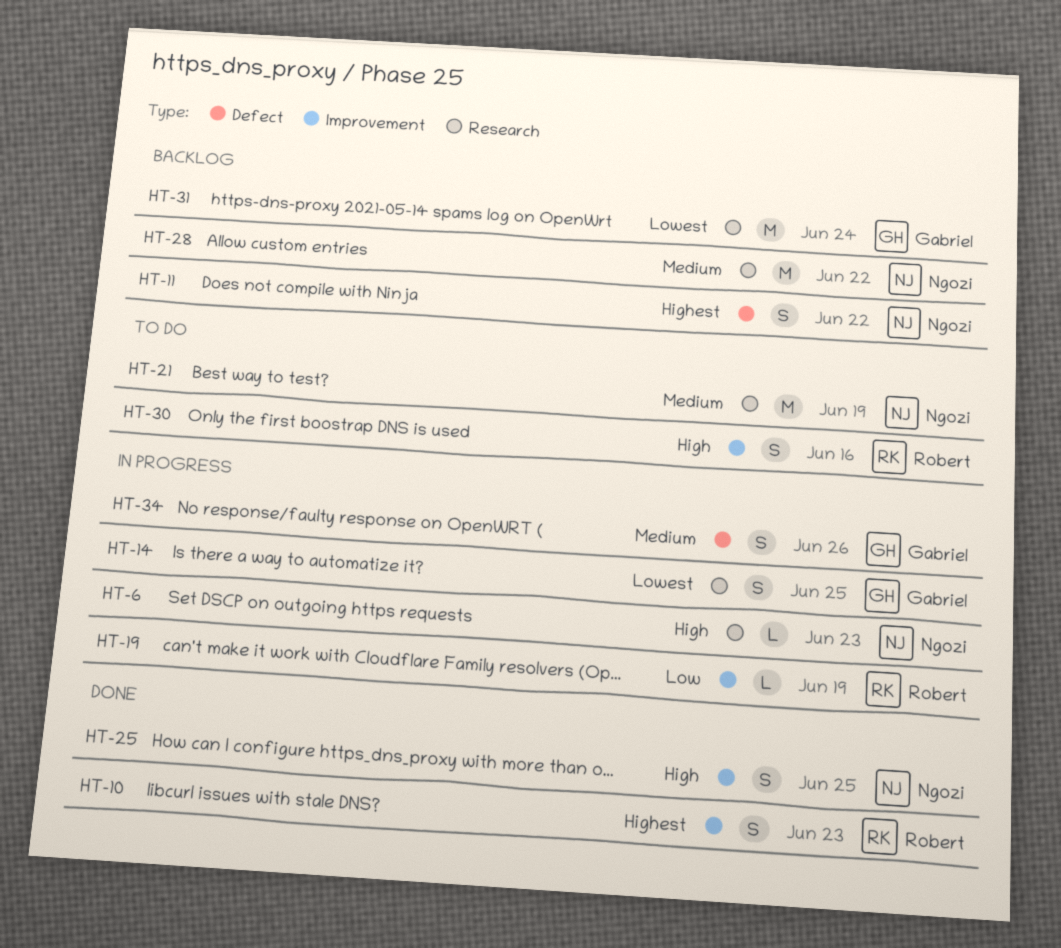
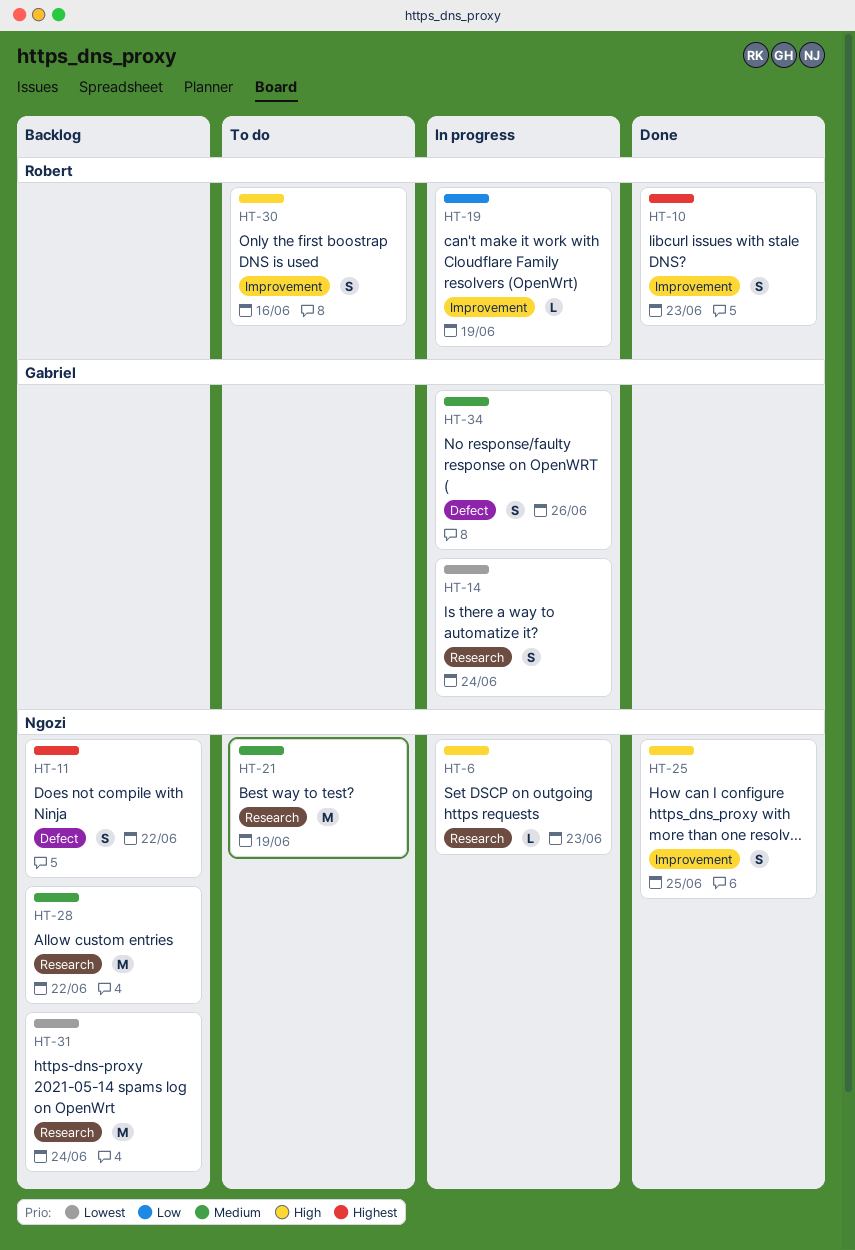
HT-14, due: Jun 25 -> Jun 24
HT-31, owner: Gabriel -> Ngozi

